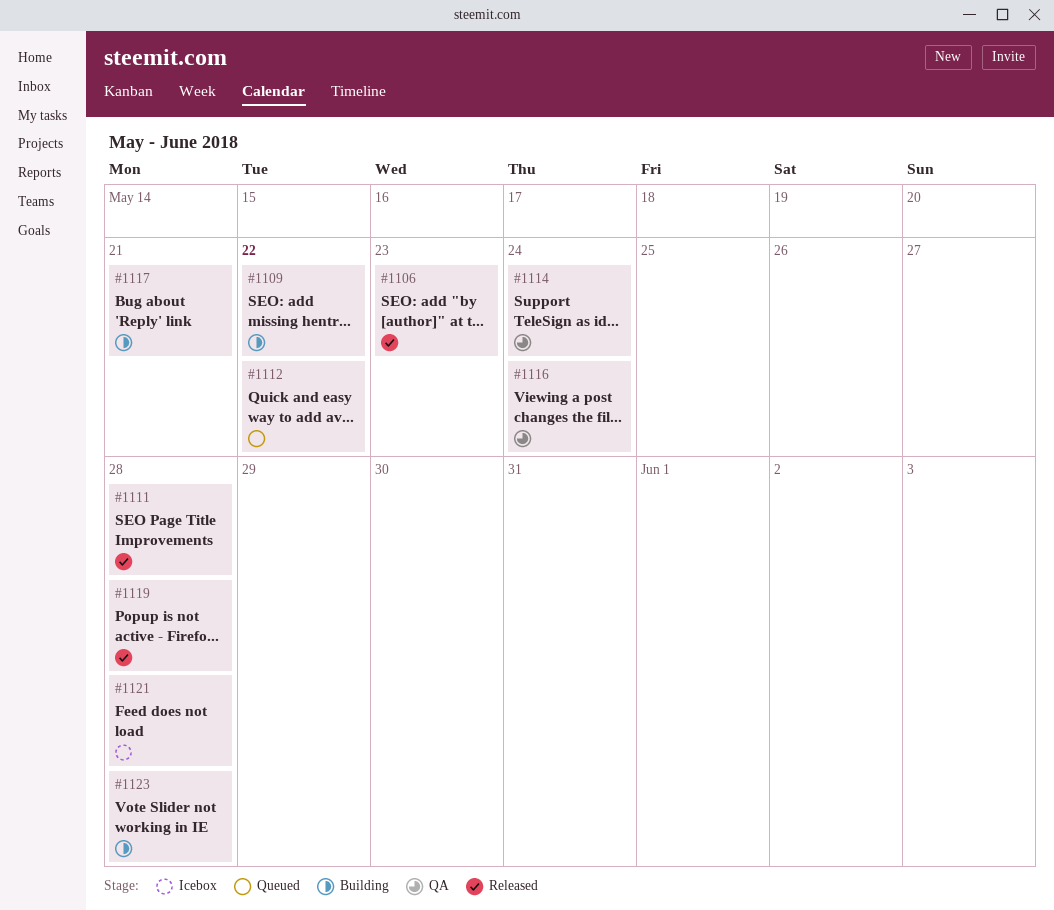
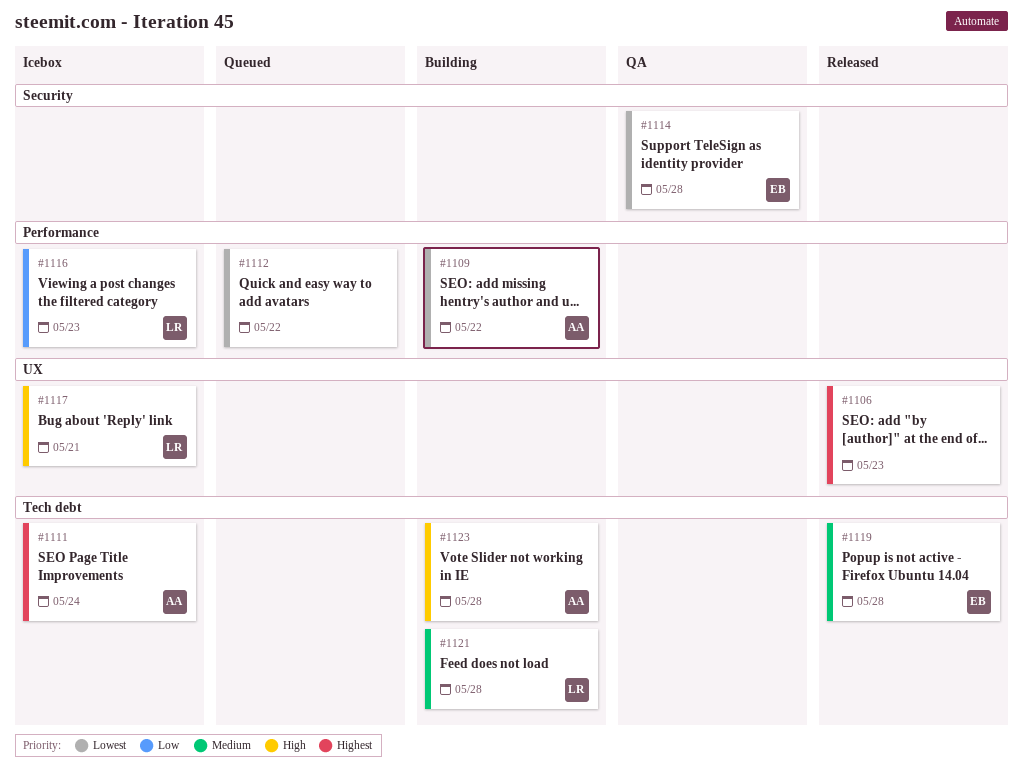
#1111, status: Released -> Icebox
#1111, due: May 28 -> May 24
#1114, due: May 24 -> May 28
#1116, status: QA -> Icebox
#1116, due: May 24 -> May 23
#1117, status: Building -> Icebox
#1121, status: Icebox -> Building

